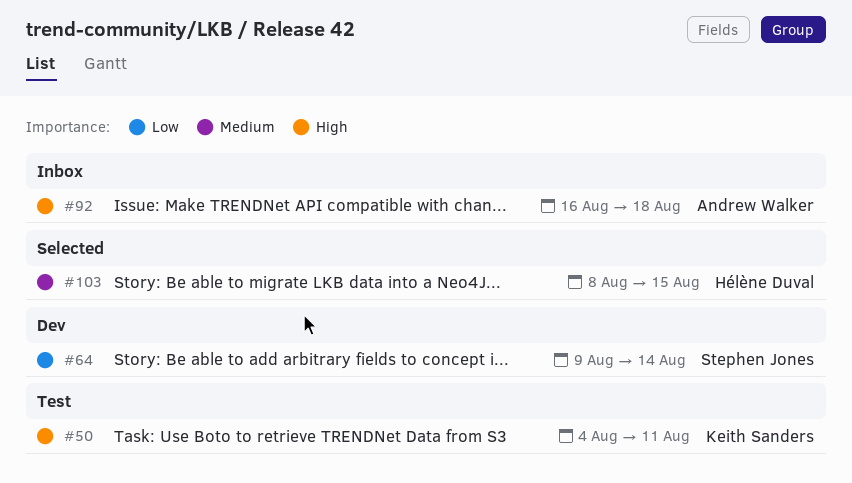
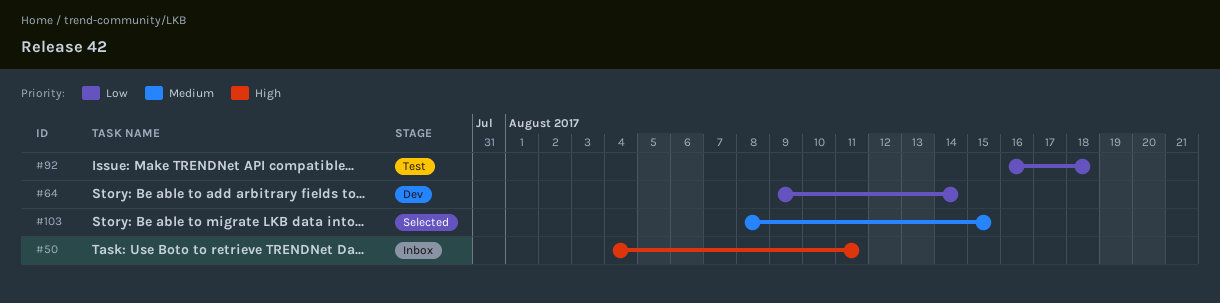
#50, status: Test -> Inbox
#92, status: Inbox -> Test
#92, priority: High -> Low

